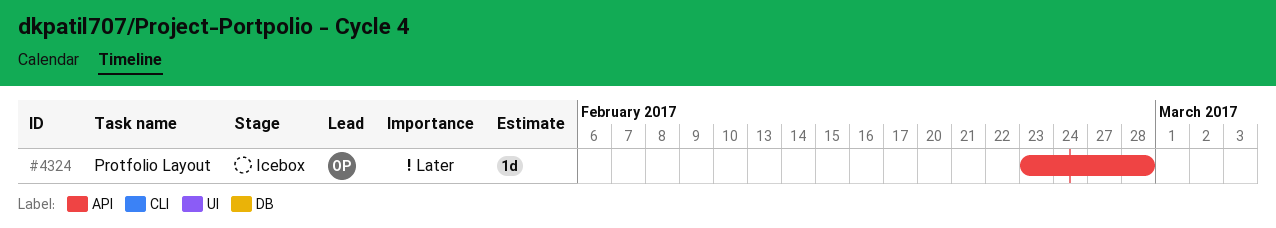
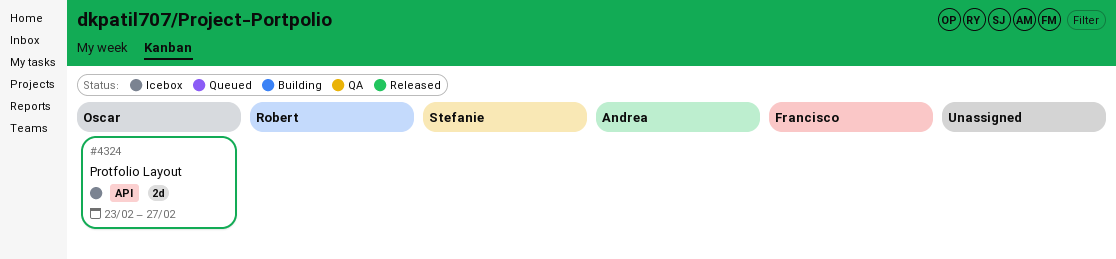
#4324, estimate: 1d -> 2d
#4324, due: Feb 28 -> Feb 27

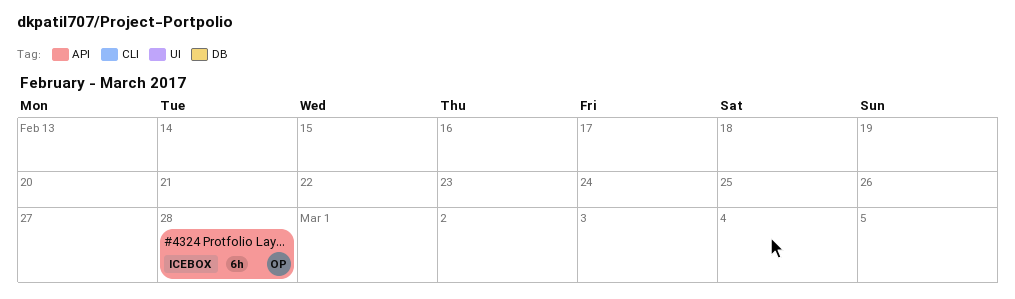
#4324, estimate: 2d -> 6h
#4324, due: Feb 27 -> Feb 28

